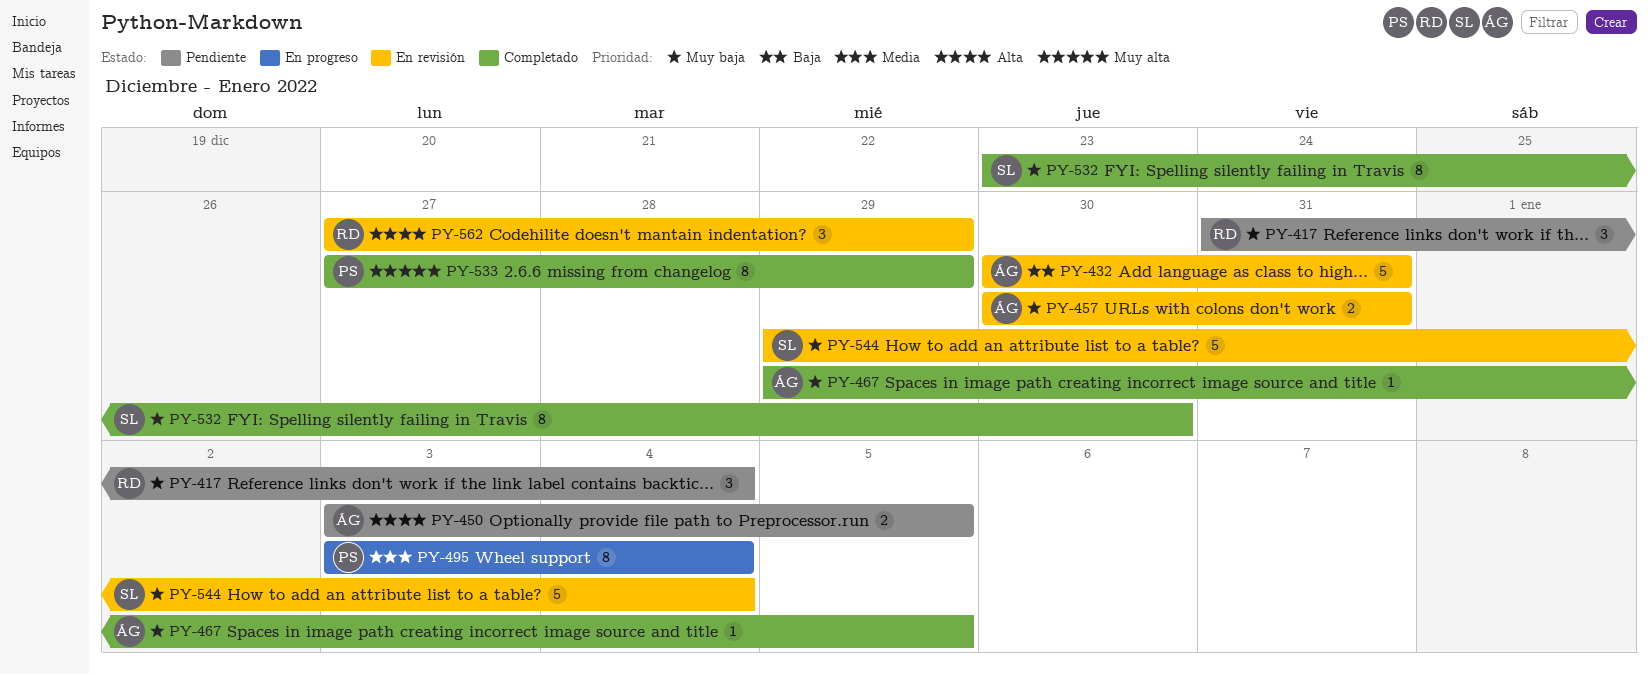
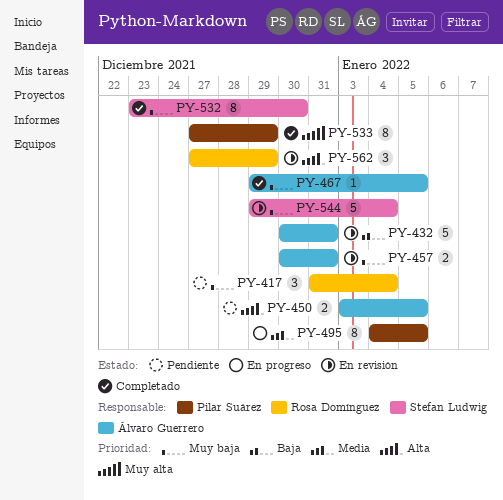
PY-495, start: Jan 3 -> Jan 4
PY-495, due: Jan 4 -> Jan 5

